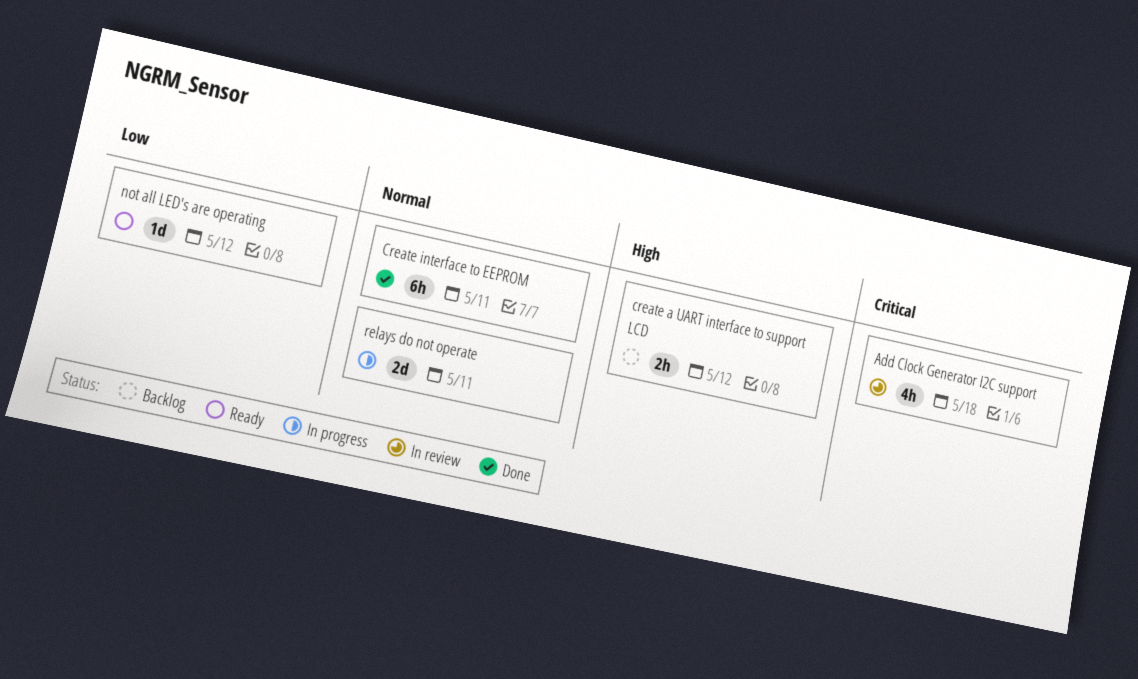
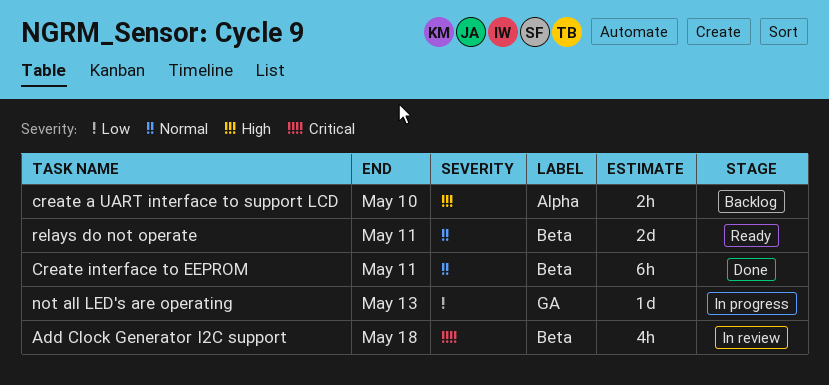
create a UART interface to support LCD, due: May 12 -> May 10
not all LED's are operating, status: Ready -> In progress
not all LED's are operating, due: May 12 -> May 13
relays do not operate, status: In progress -> Ready

